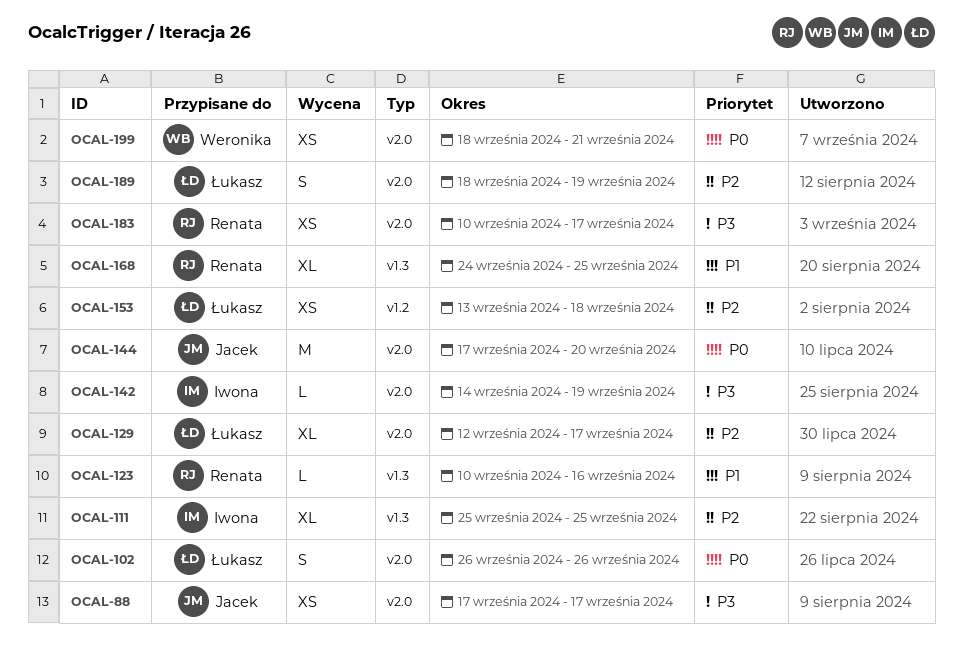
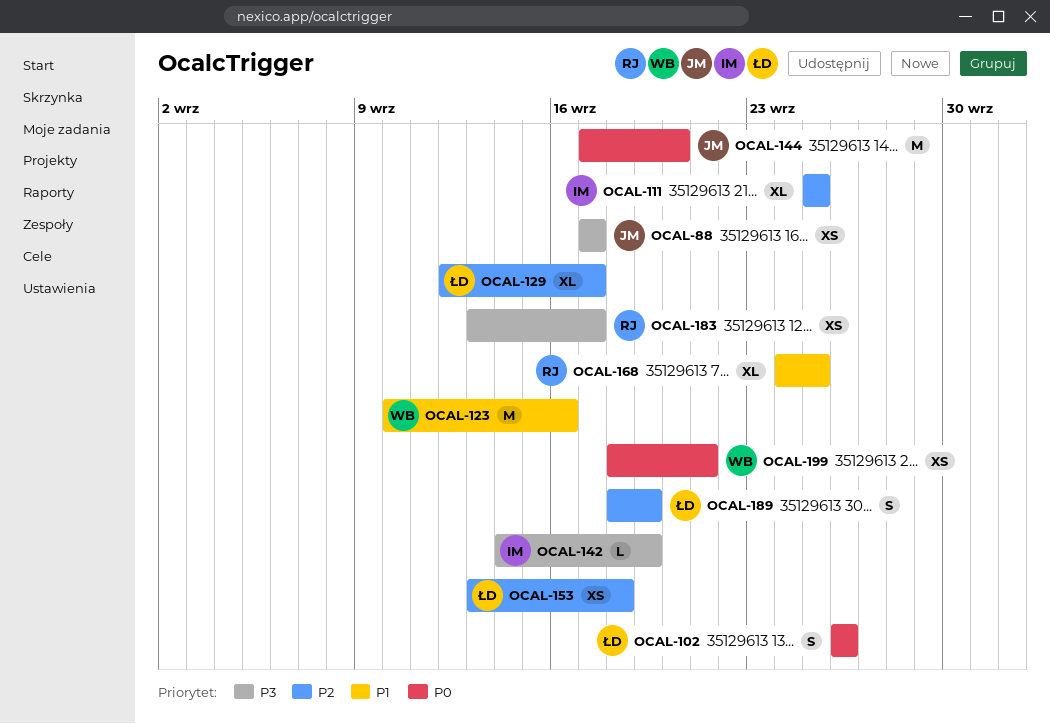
OCAL-123, owner: Renata -> Weronika
OCAL-123, estimate: L -> M
OCAL-183, start: Sep 10 -> Sep 13

